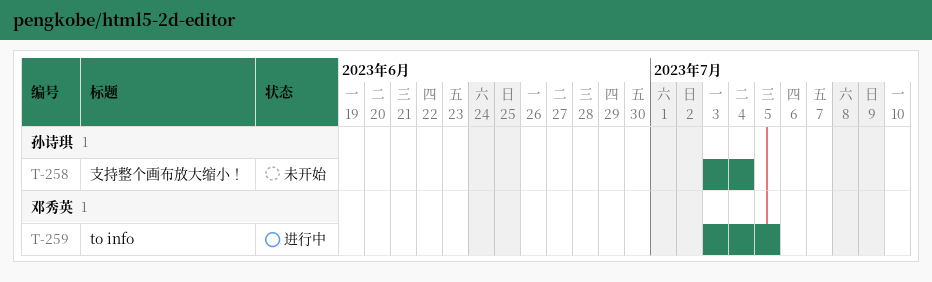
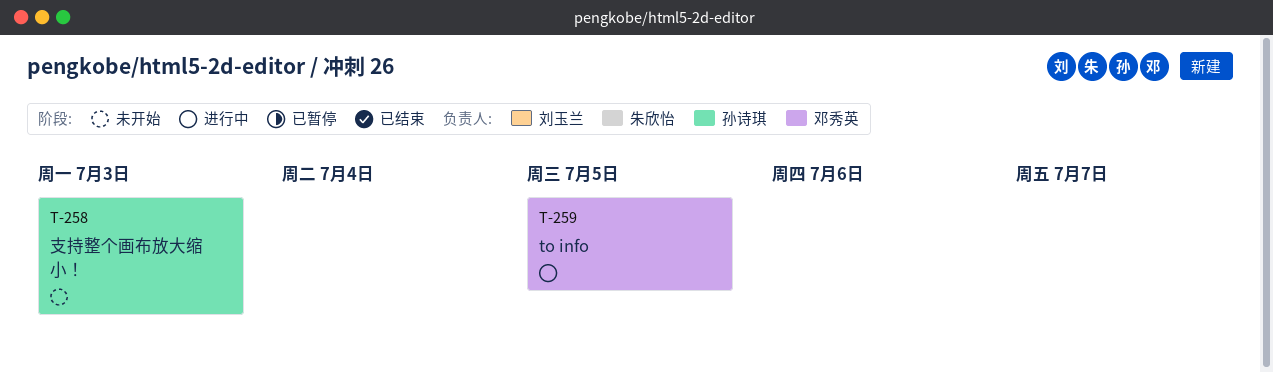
T-258, due: Jul 4 -> Jul 3

